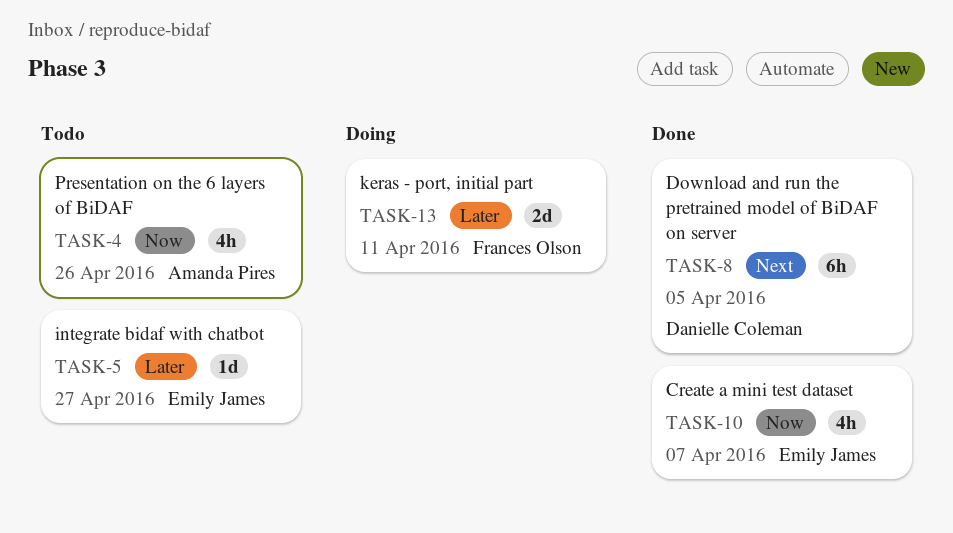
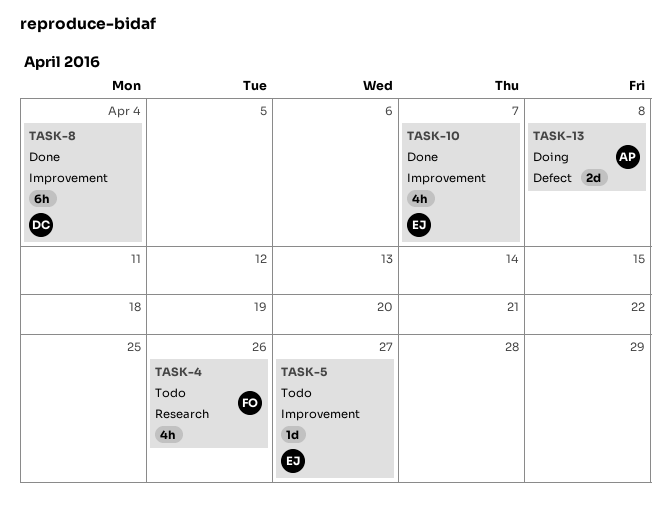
TASK-4, owner: Amanda Pires -> Frances Olson
TASK-8, due: Apr 5 -> Apr 4
TASK-13, owner: Frances Olson -> Amanda Pires
TASK-13, due: Apr 11 -> Apr 8

